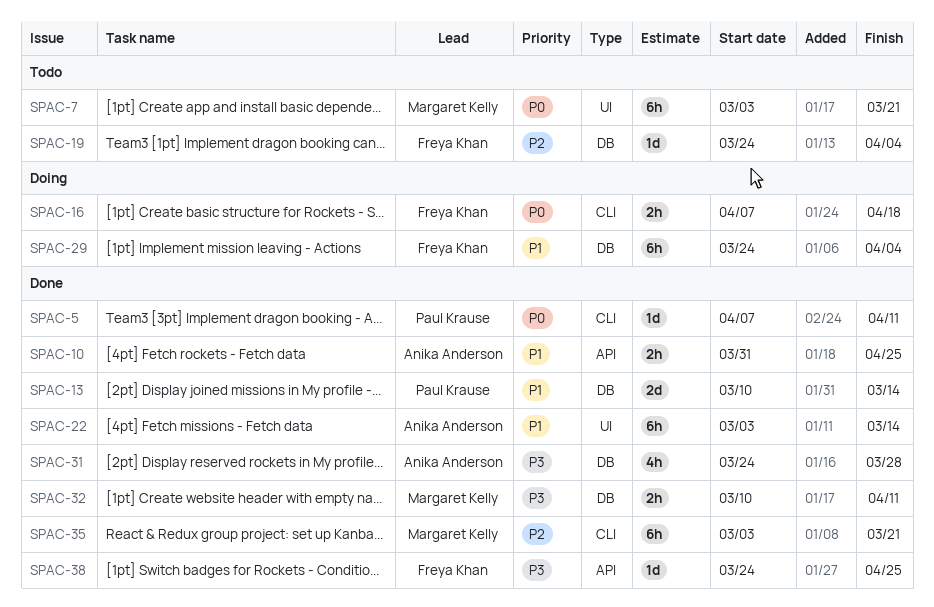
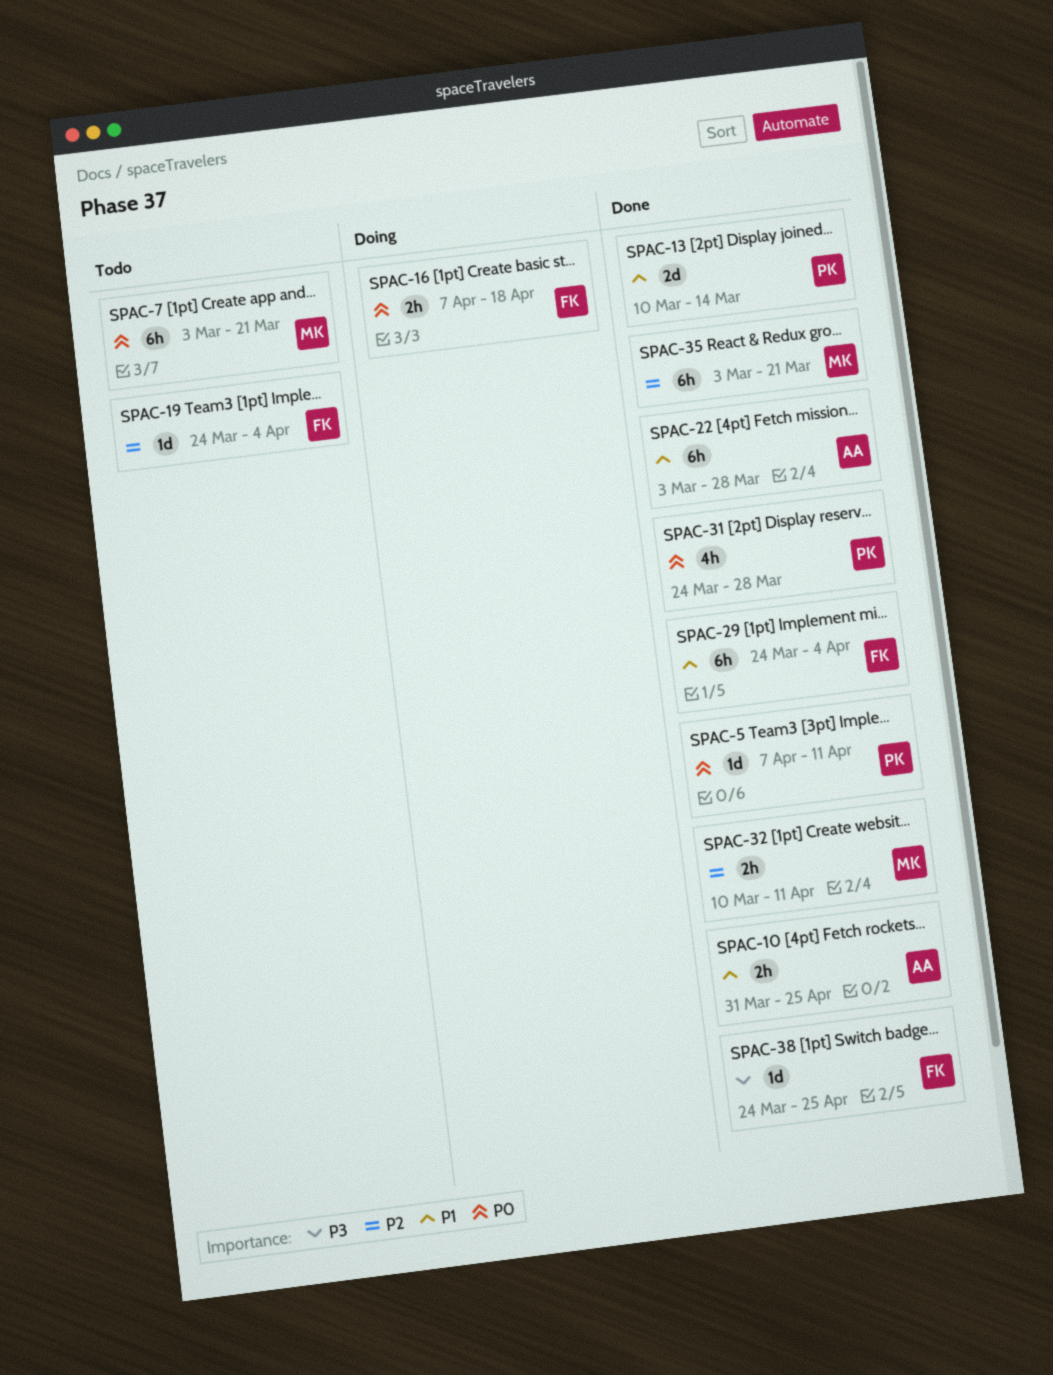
SPAC-22, due: Mar 14 -> Mar 28
SPAC-29, status: Doing -> Done
SPAC-31, owner: Anika Anderson -> Paul Krause
SPAC-31, priority: P3 -> P0
SPAC-32, priority: P3 -> P2

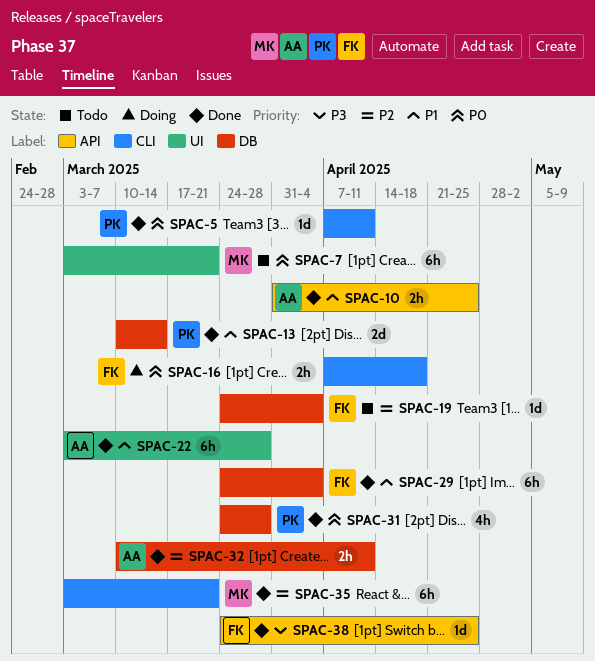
SPAC-32, owner: MK -> AA

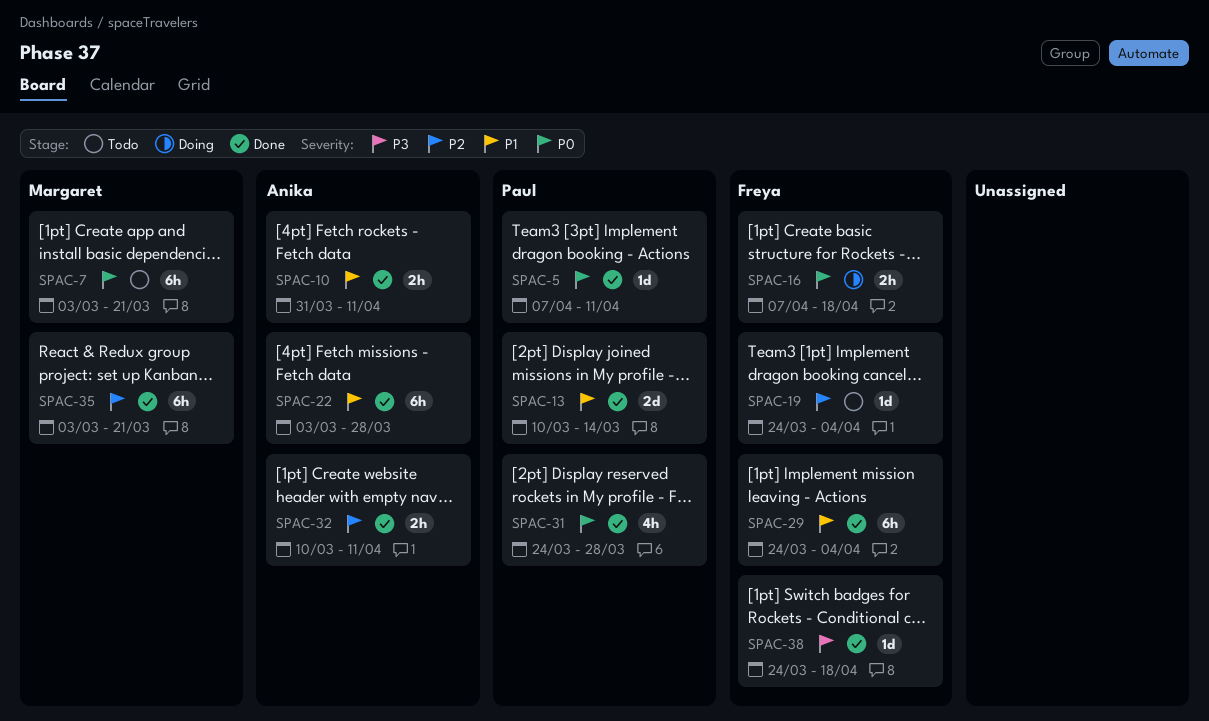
SPAC-10, due: Apr 25 -> Apr 11
SPAC-38, due: Apr 25 -> Apr 18

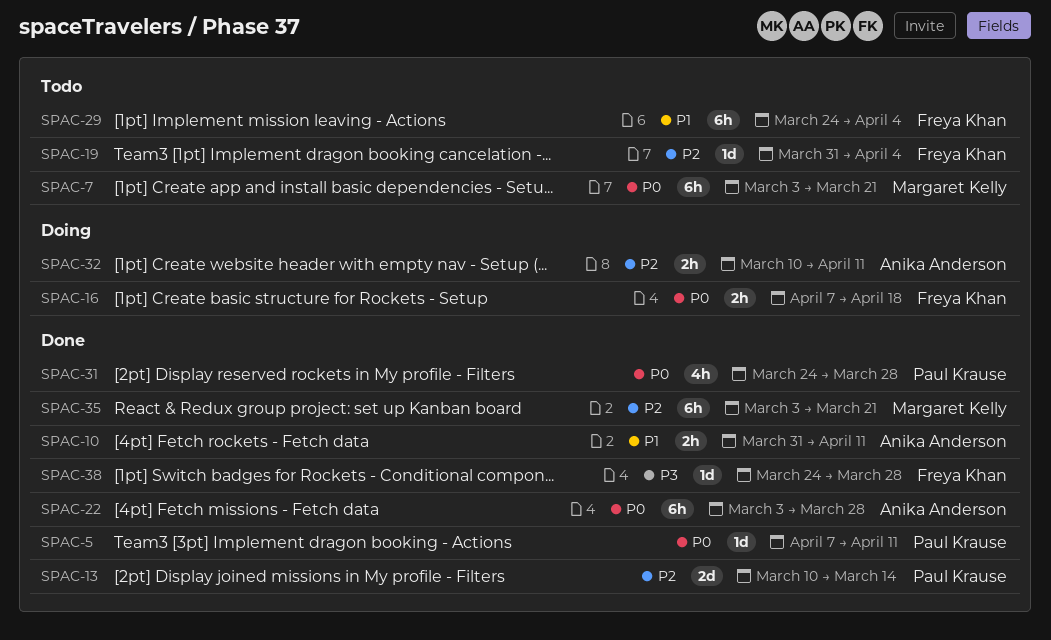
SPAC-13, priority: P1 -> P2
SPAC-19, start: Mar 24 -> Mar 31
SPAC-22, priority: P1 -> P0
SPAC-29, status: Done -> Todo
SPAC-32, status: Done -> Doing
SPAC-38, due: Apr 18 -> Mar 28

